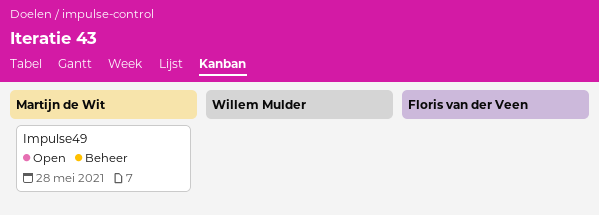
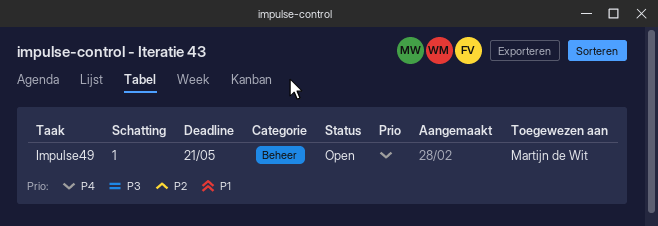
Impulse49, due: May 28 -> May 21

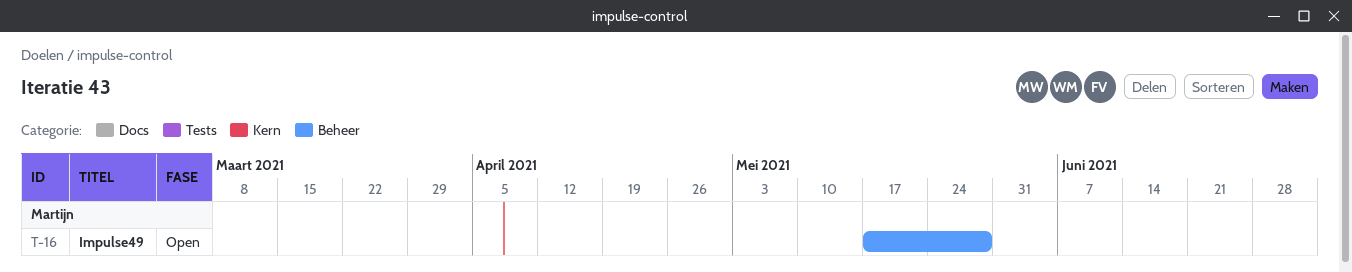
Impulse49, due: May 21 -> May 28

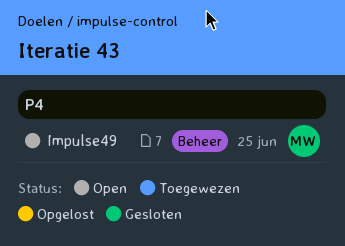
Impulse49, due: May 28 -> Jun 25

